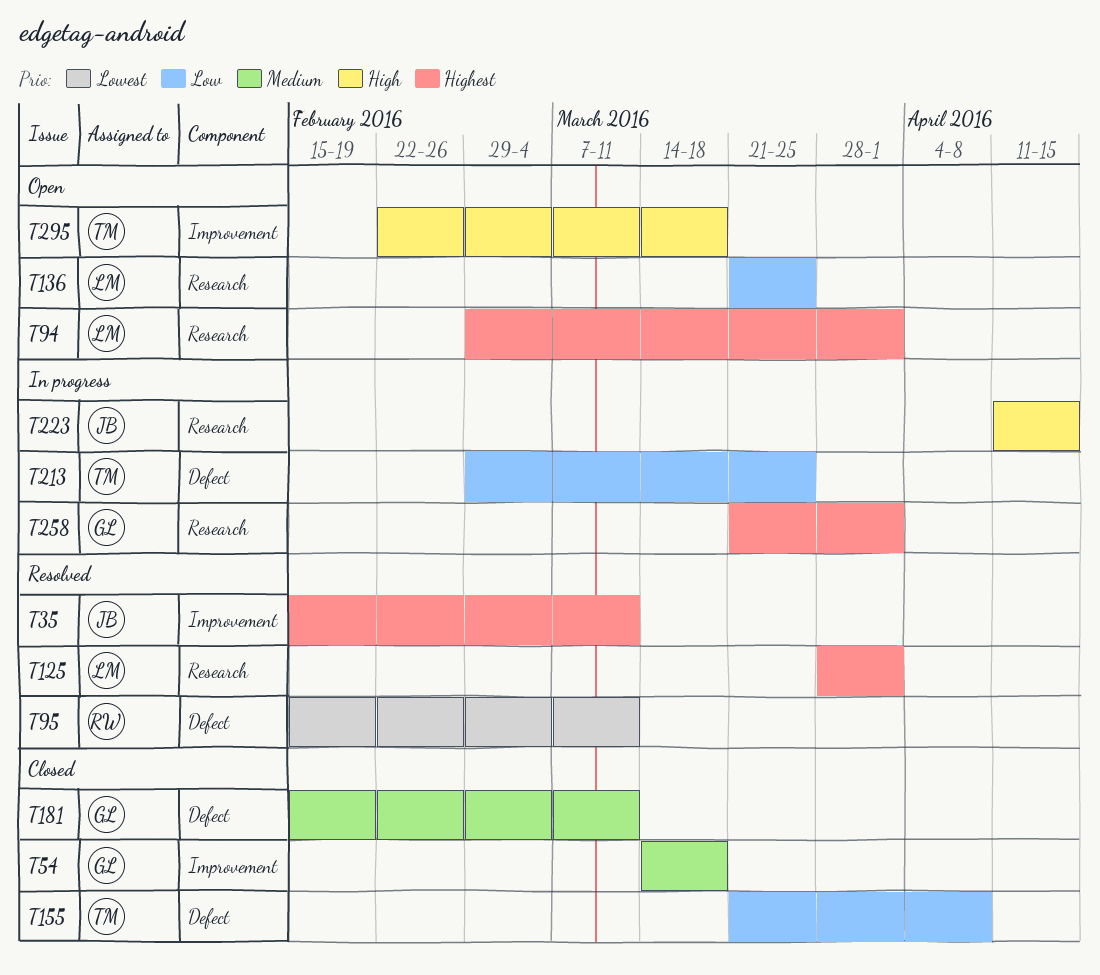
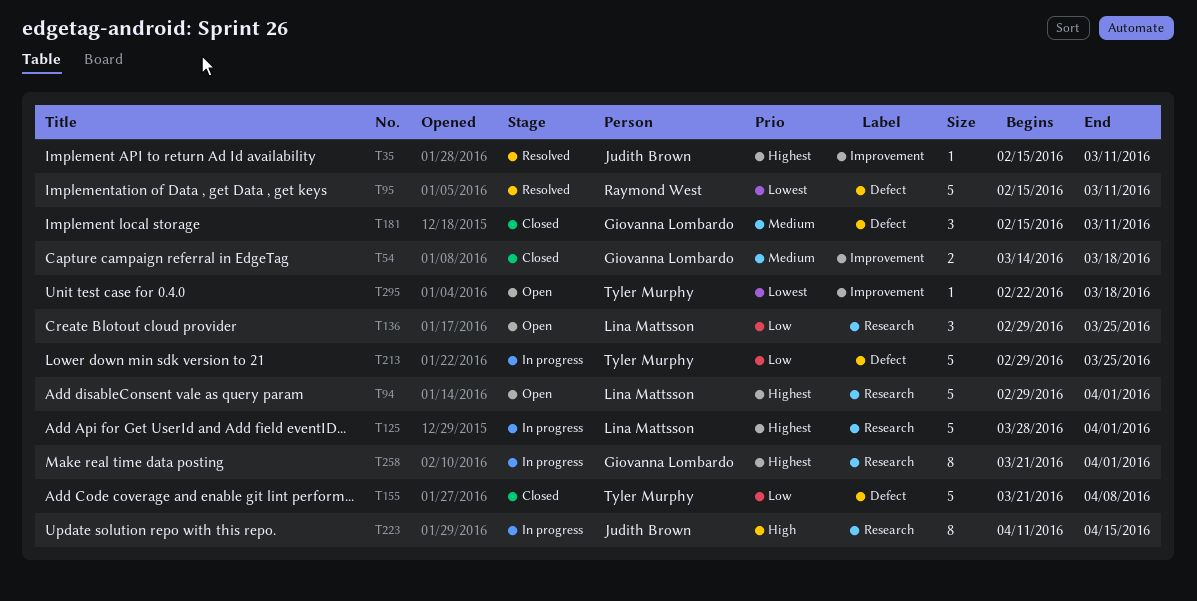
T125, status: Resolved -> In progress
T136, start: Mar 21 -> Feb 29
T295, priority: High -> Lowest

